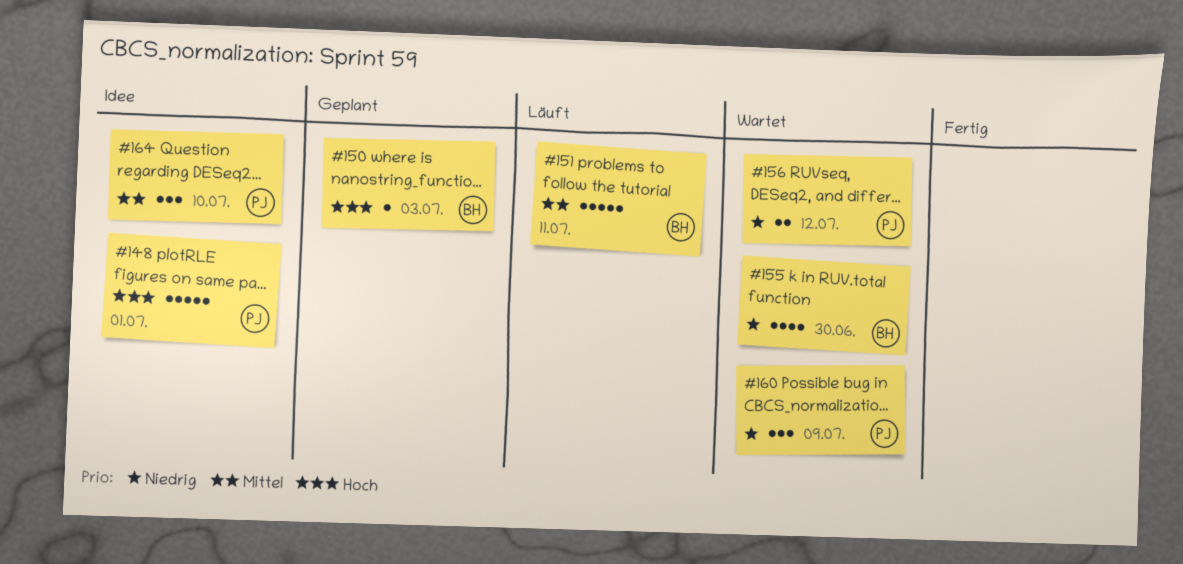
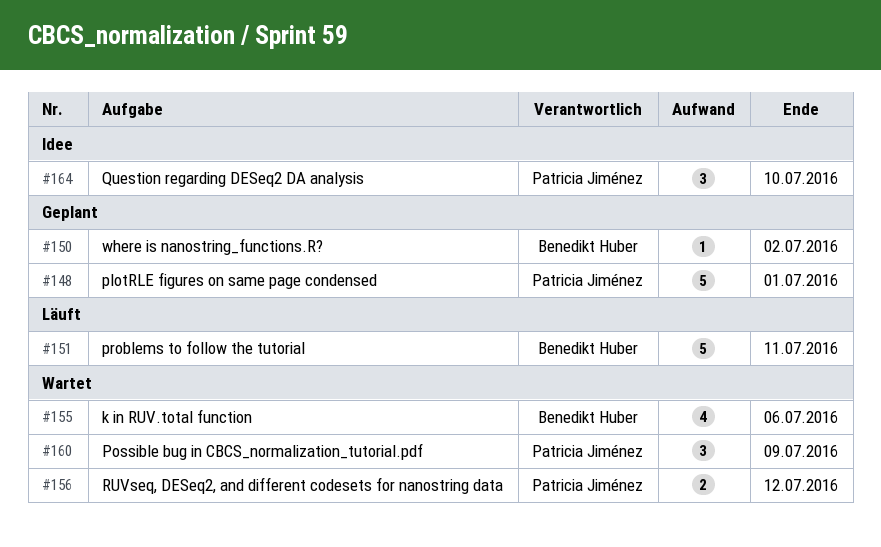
#148, status: Idee -> Geplant
#150, due: Jul 3 -> Jul 2
#155, due: Jun 30 -> Jul 6

